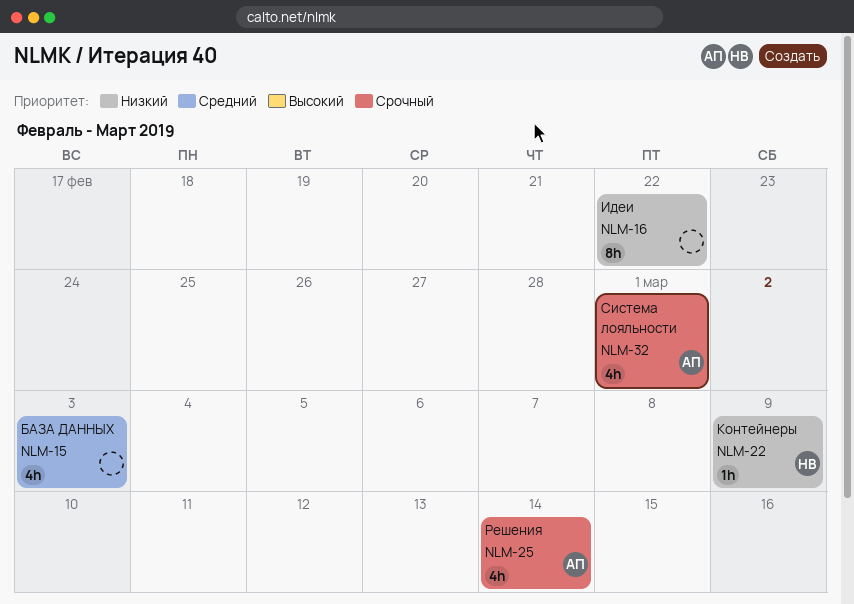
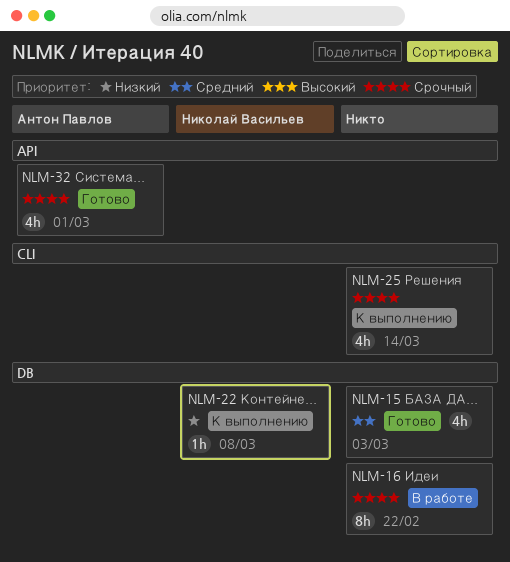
NLM-16, priority: Низкий -> Срочный
NLM-22, due: Mar 9 -> Mar 8
NLM-25, owner: Антон Павлов -> none

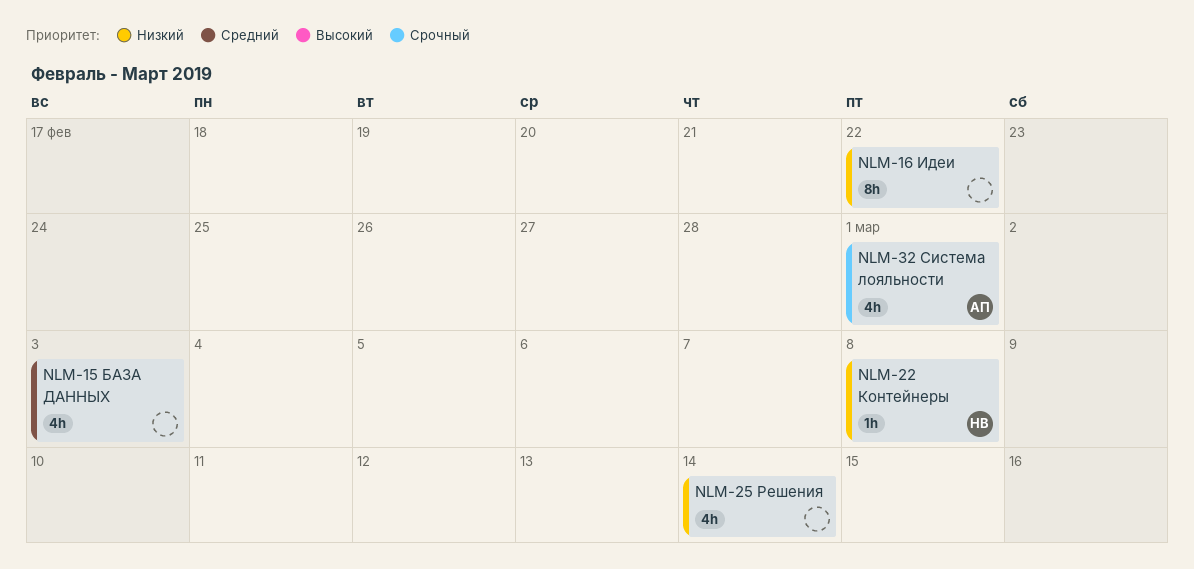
NLM-16, priority: Срочный -> Низкий
NLM-25, priority: Срочный -> Низкий

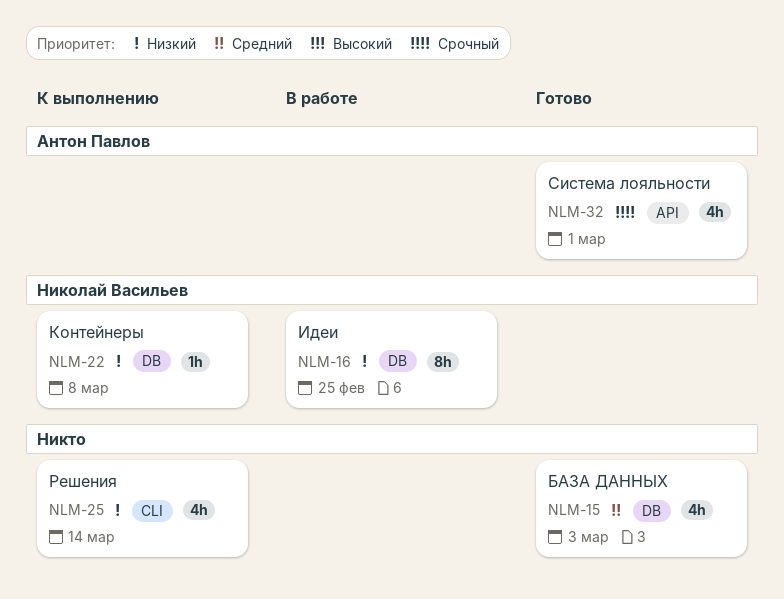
NLM-16, owner: none -> Николай Васильев
NLM-16, due: Feb 22 -> Feb 25

